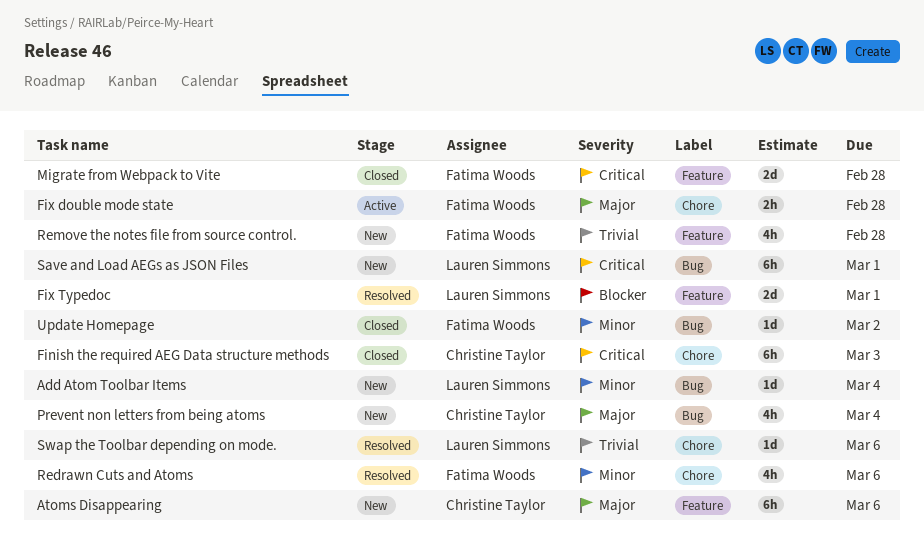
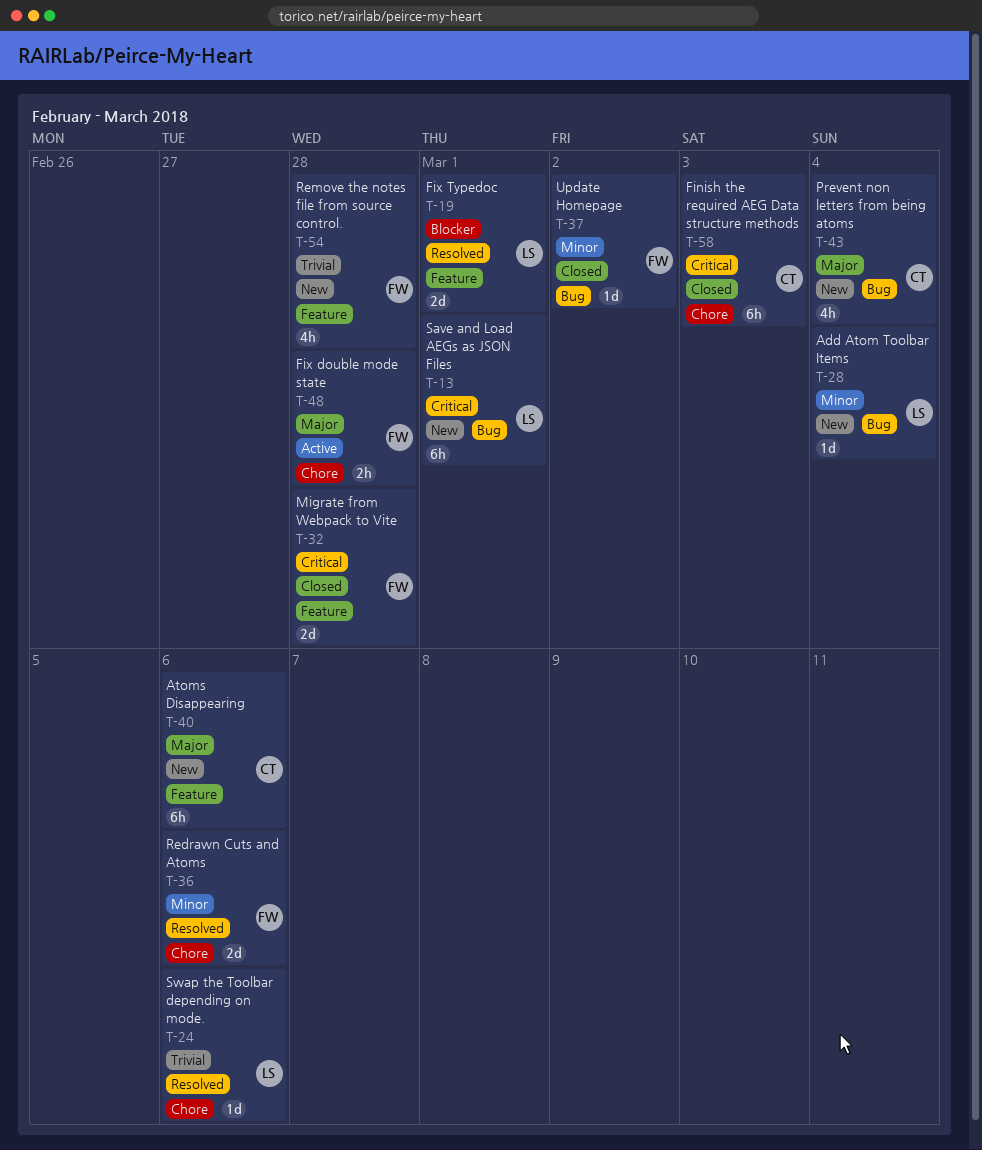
Redrawn Cuts and Atoms, estimate: 4h -> 2d

